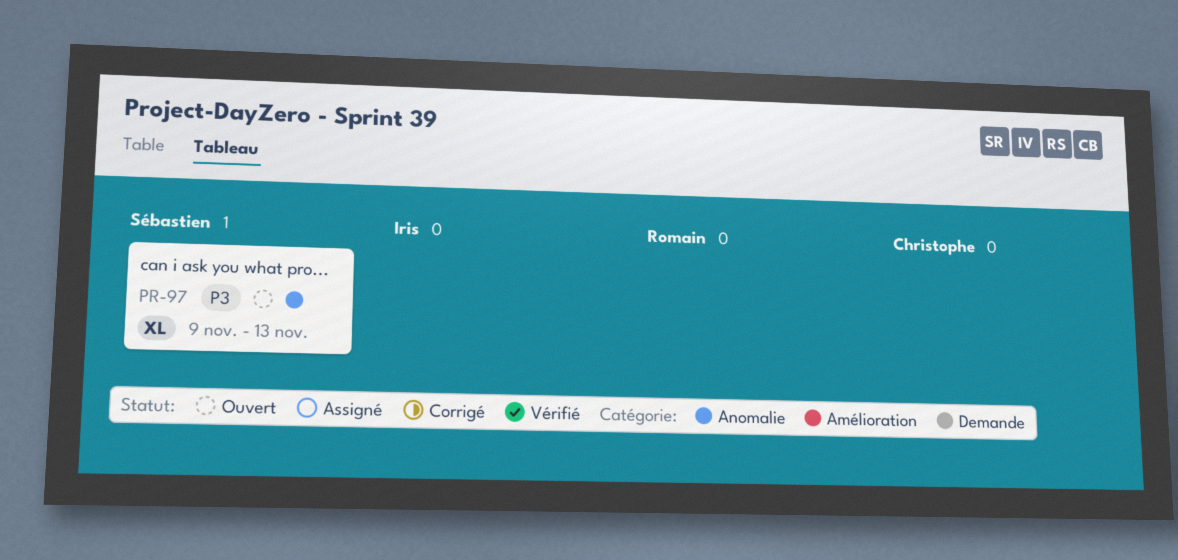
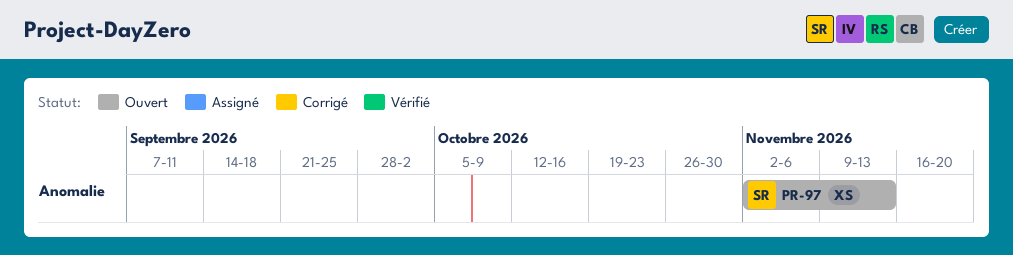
PR-97, estimate: XL -> XS
PR-97, start: Nov 9 -> Nov 2

